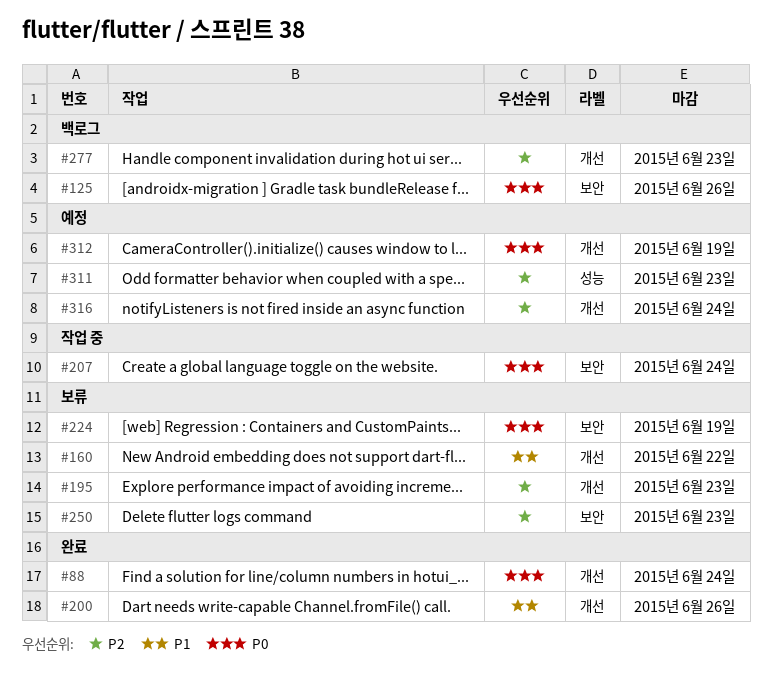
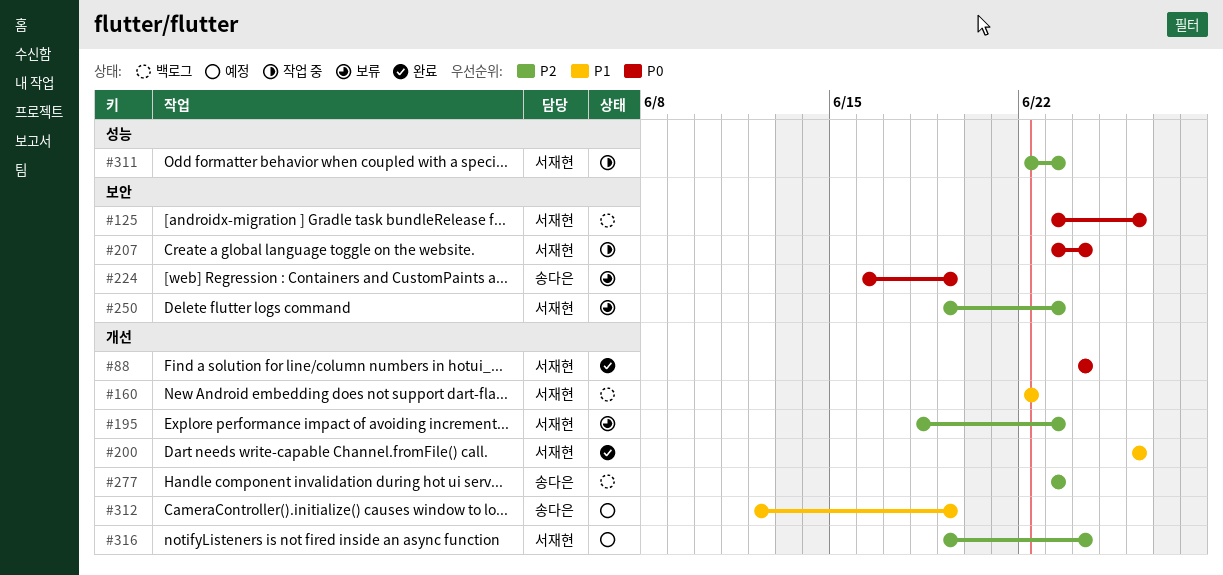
#160, status: 보류 -> 백로그
#311, status: 예정 -> 작업 중
#312, priority: P0 -> P1

